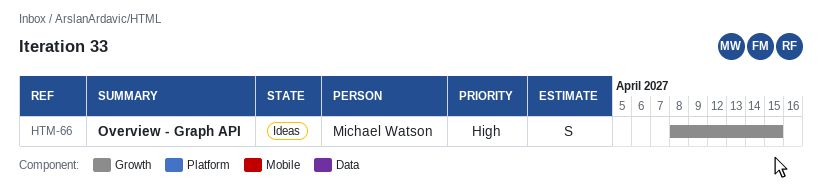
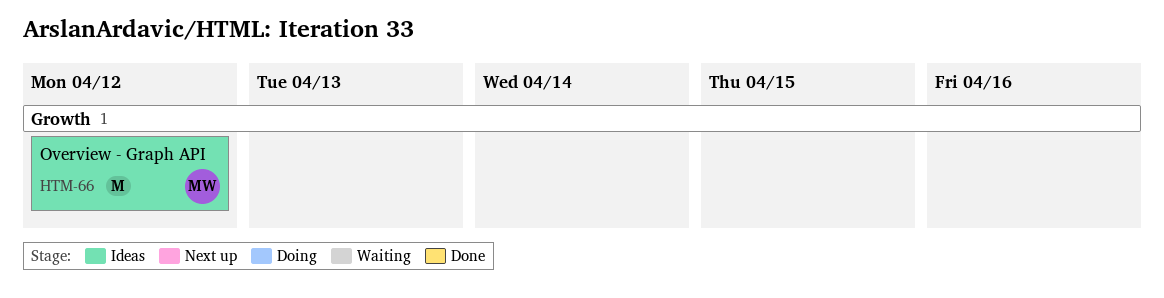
HTM-66, estimate: S -> M
HTM-66, due: Apr 15 -> Apr 12

